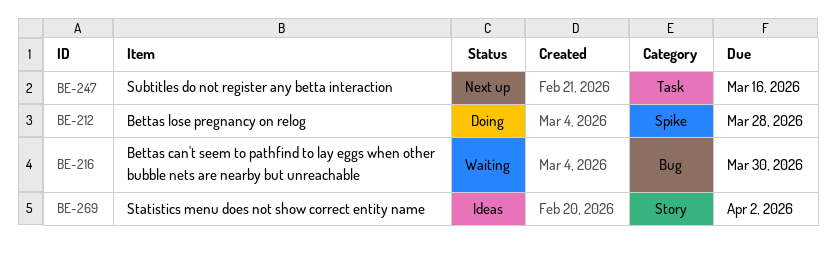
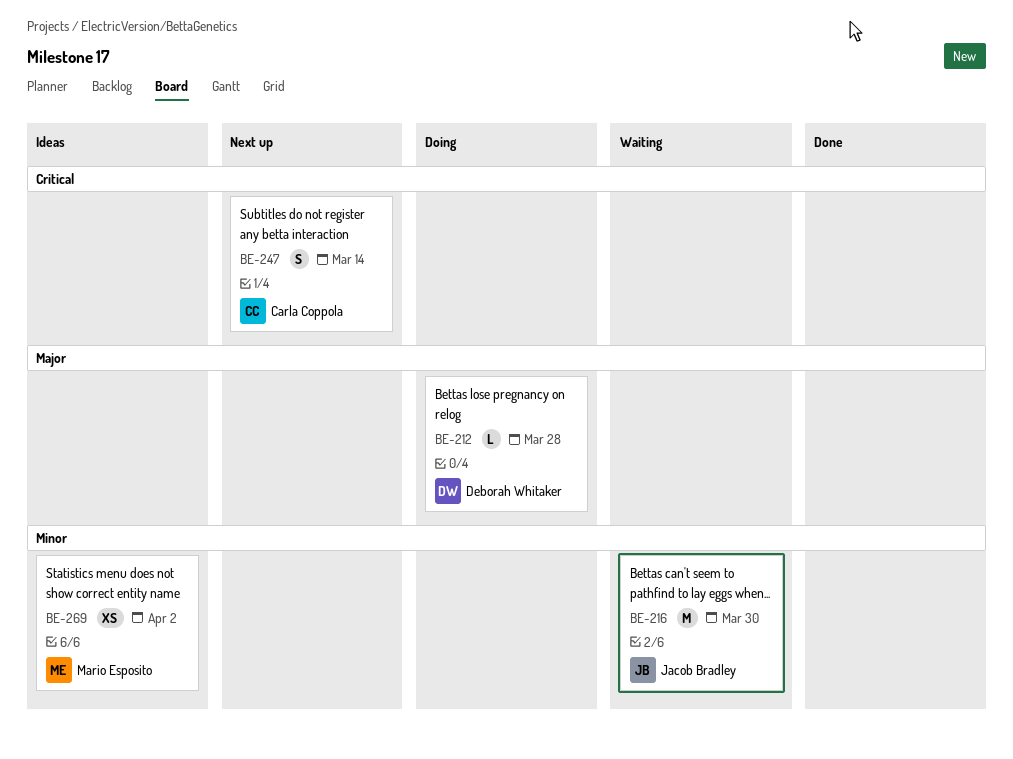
BE-247, due: Mar 16 -> Mar 14

